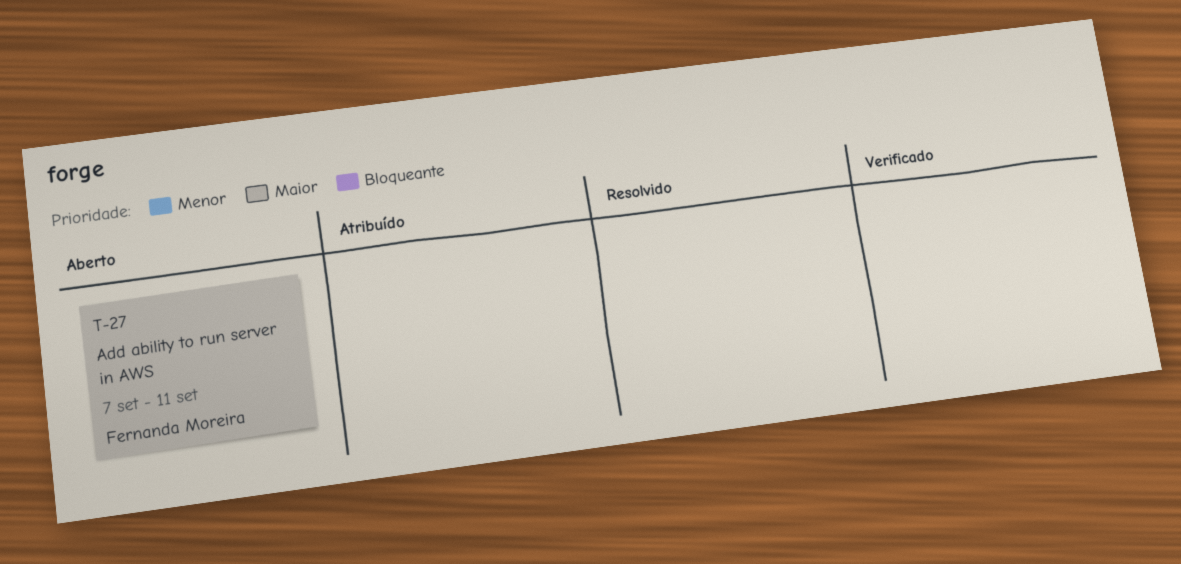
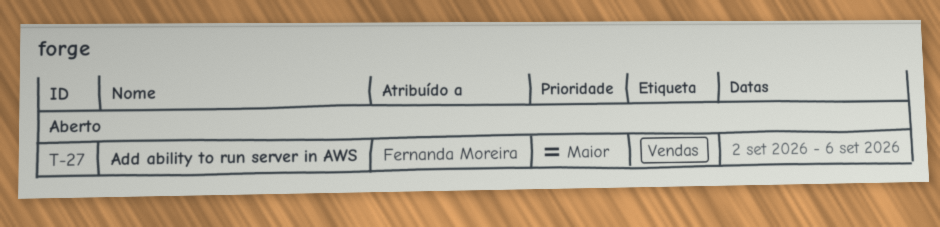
T-27, start: Sep 7 -> Sep 2
T-27, due: Sep 11 -> Sep 6

